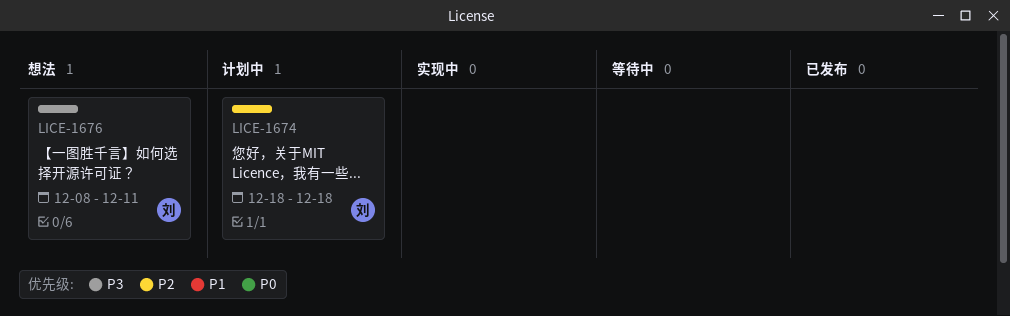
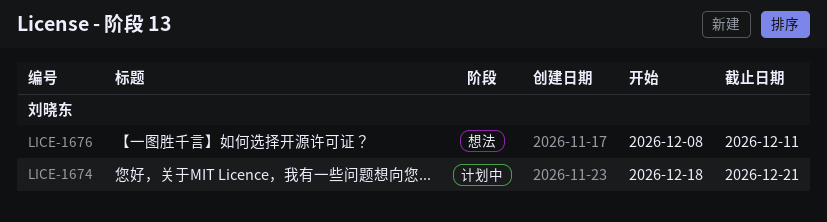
LICE-1674, due: Dec 18 -> Dec 21

